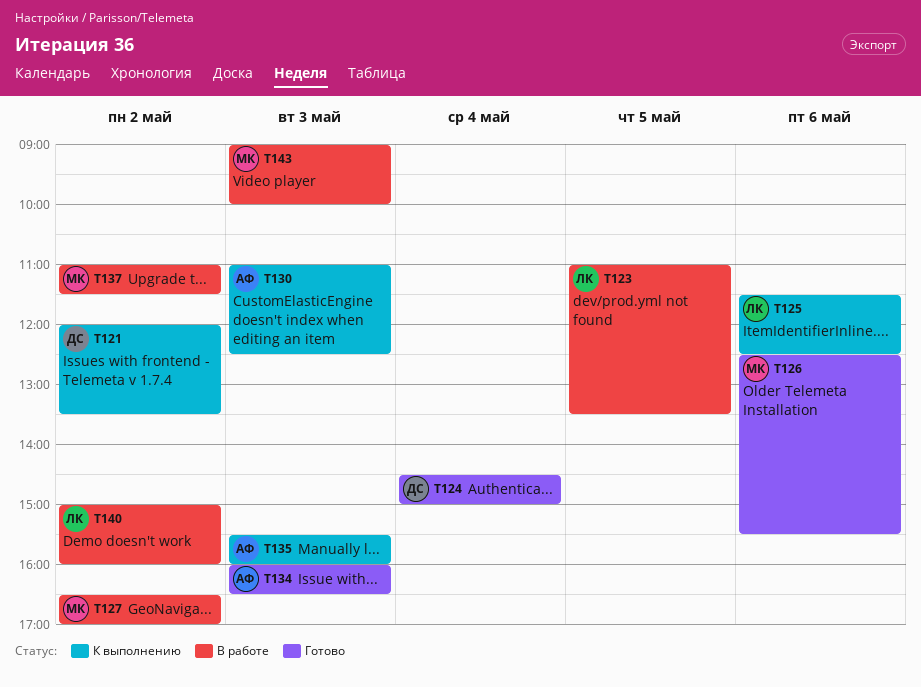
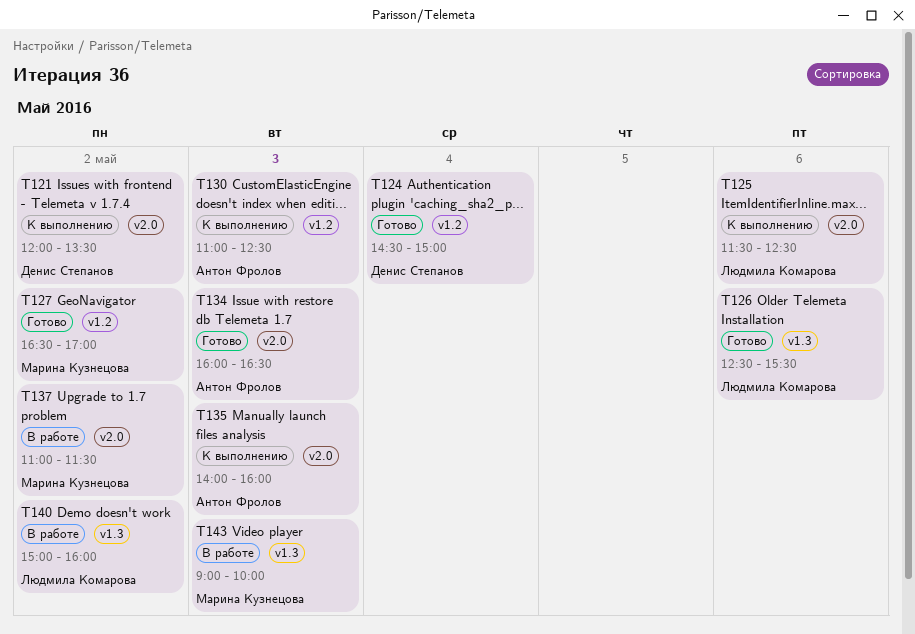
T123: present -> none
T126, owner: Марина Кузнецова -> Людмила Комарова
T127, status: В работе -> Готово
T135, begins: 15:30 -> 14:00

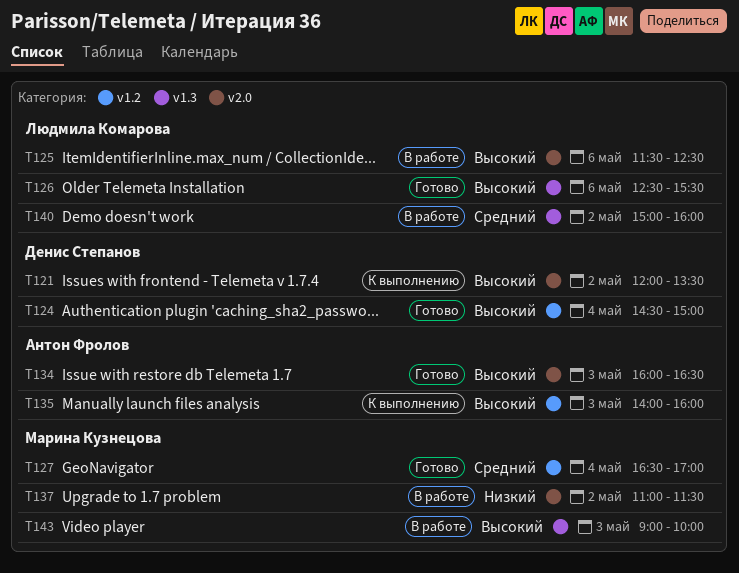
T125, status: К выполнению -> В работе
T127, day: May 2 -> May 4
T130: present -> none
T135, label: v2.0 -> v1.2

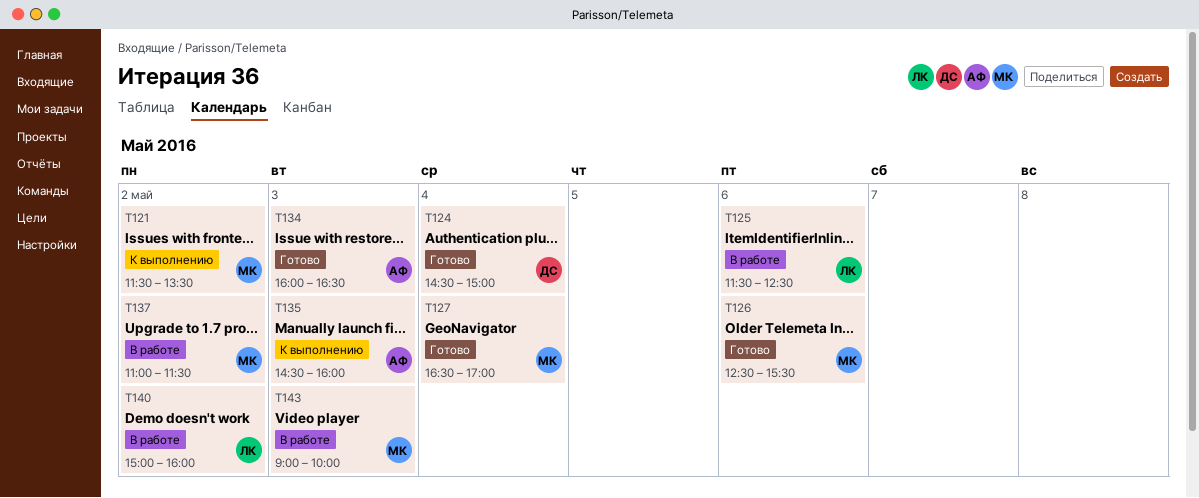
T121, owner: Денис Степанов -> Марина Кузнецова
T121, begins: 12:00 -> 11:30
T126, owner: Людмила Комарова -> Марина Кузнецова
T135, begins: 14:00 -> 14:30

